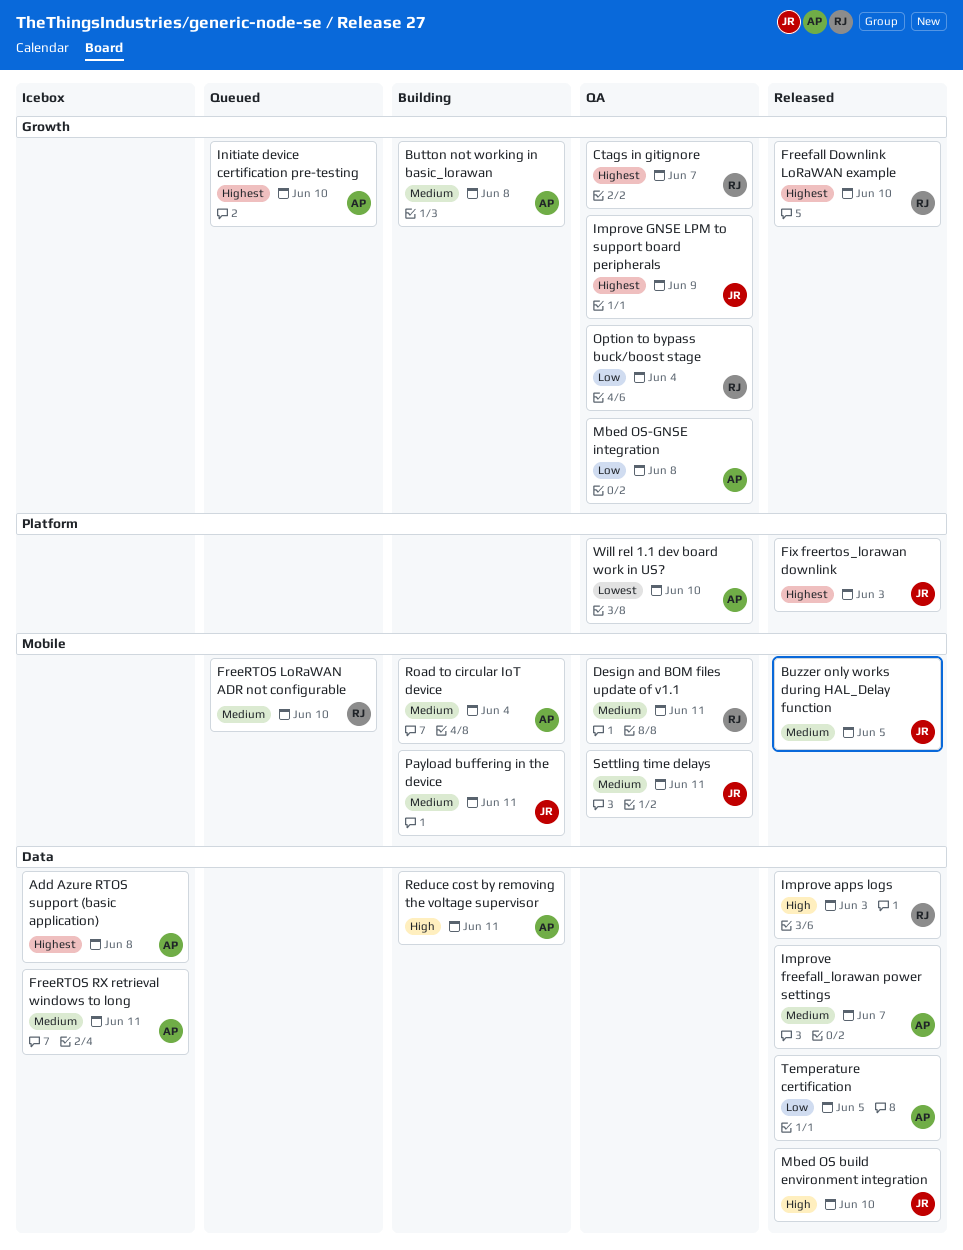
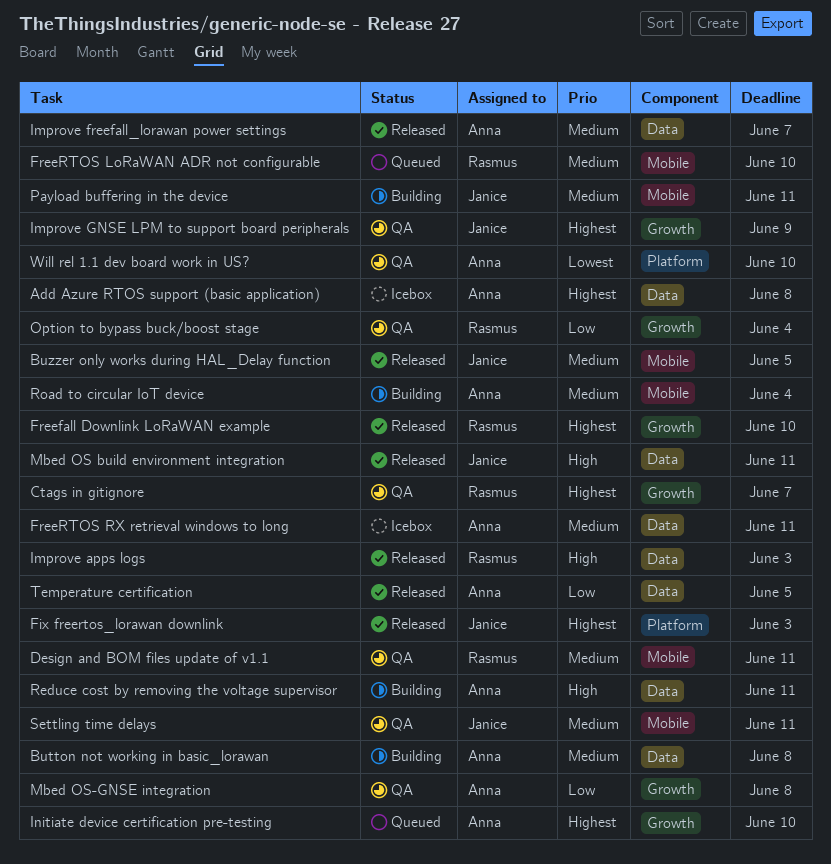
Button not working in basic_lorawan, label: Growth -> Data
Mbed OS build environment integration, due: Jun 10 -> Jun 11

